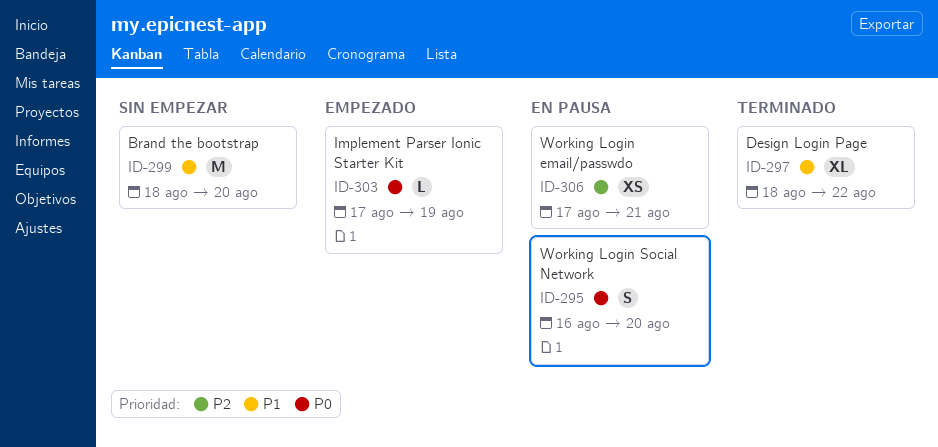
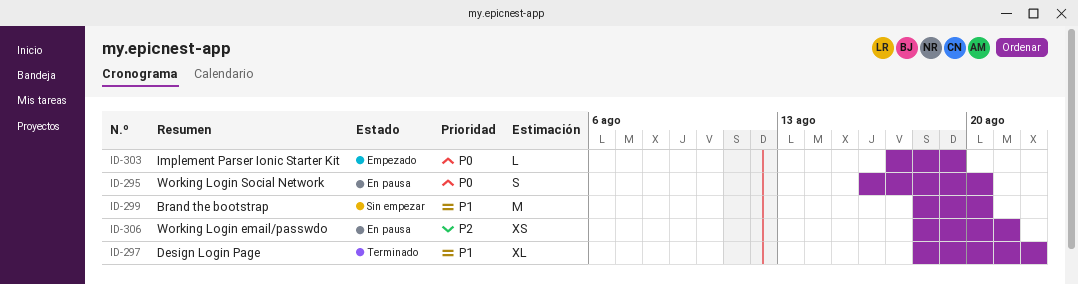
ID-306, start: Aug 17 -> Aug 18

